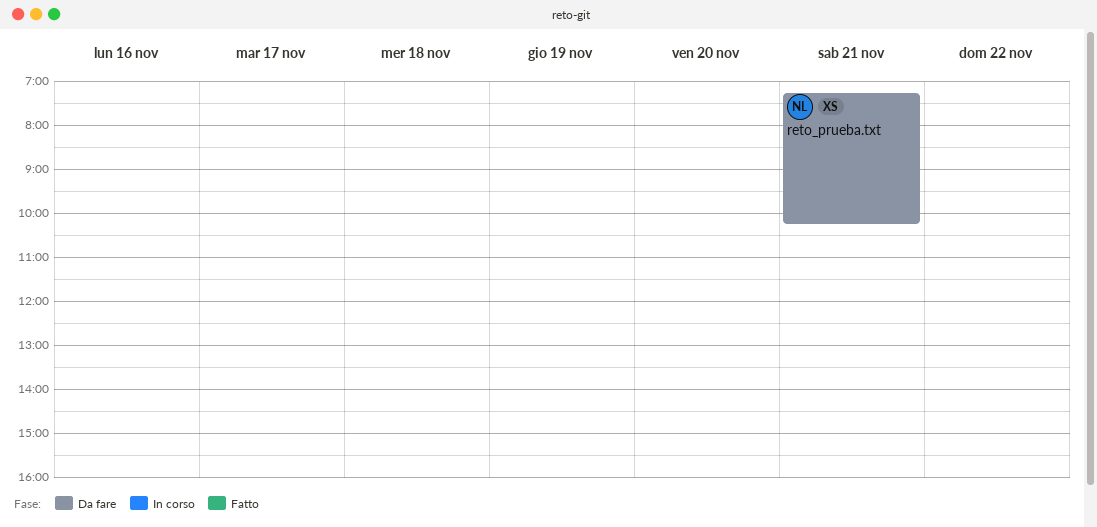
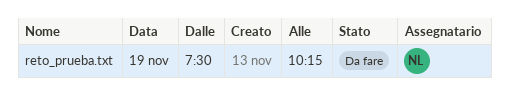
reto_prueba.txt, day: Nov 21 -> Nov 19
reto_prueba.txt, begins: 07:15 -> 07:30

